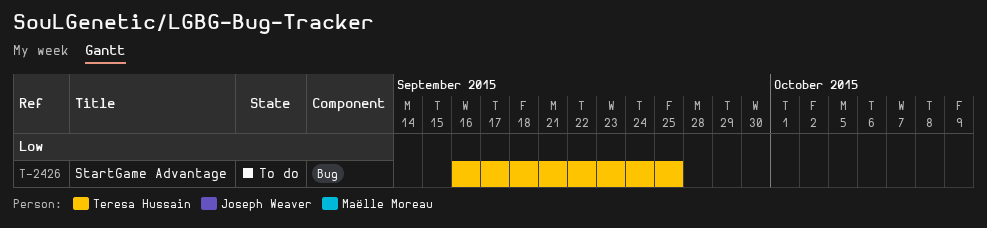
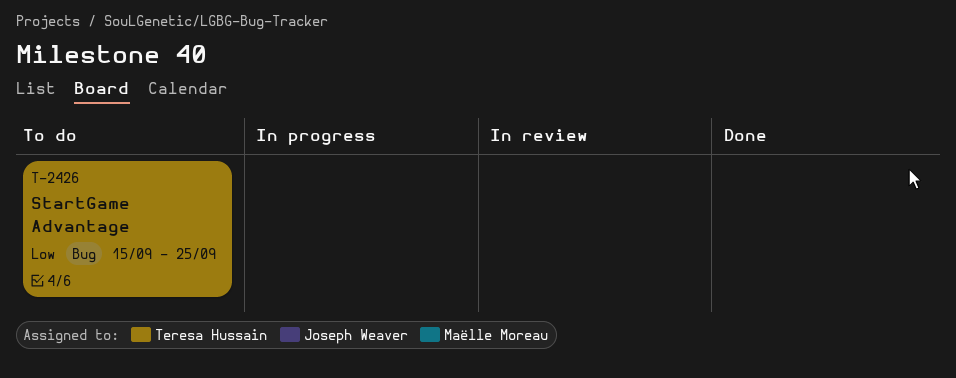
T-2426, start: Sep 16 -> Sep 15

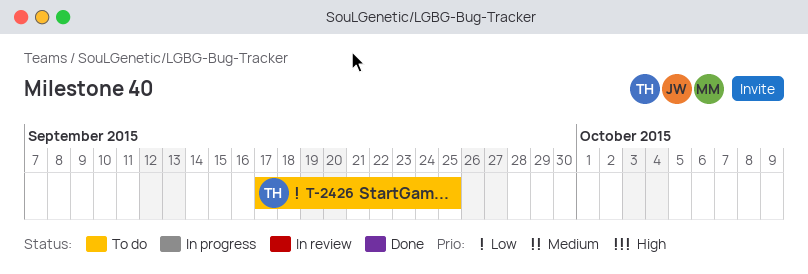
T-2426, start: Sep 15 -> Sep 17

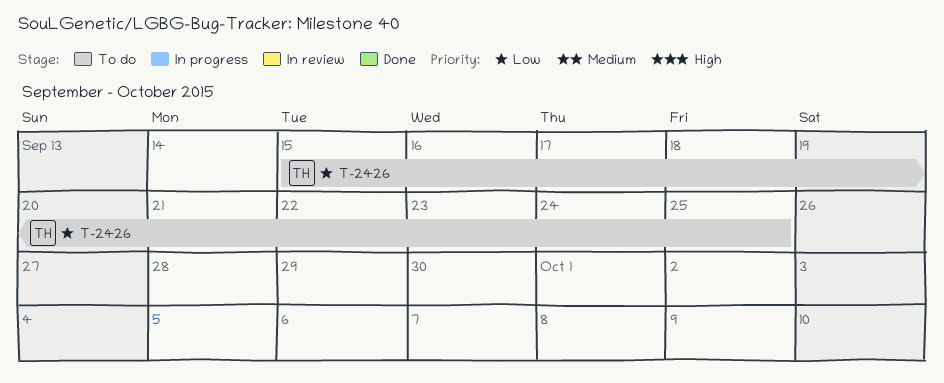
T-2426, start: Sep 17 -> Sep 15

